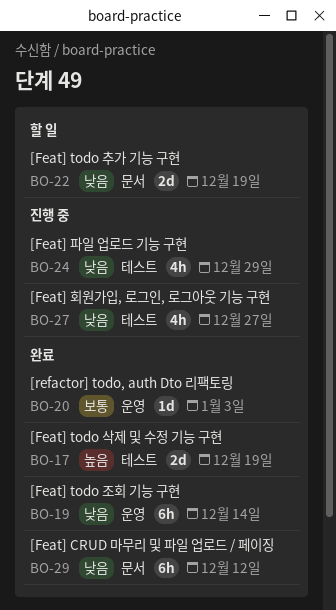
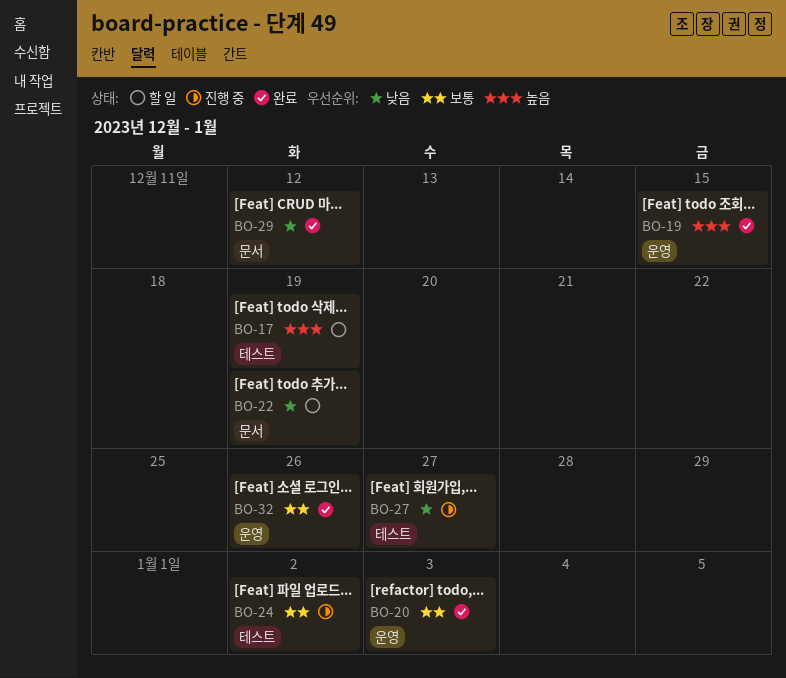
BO-17, status: 완료 -> 할 일
BO-19, priority: 낮음 -> 높음
BO-19, due: Dec 14 -> Dec 15
BO-24, priority: 낮음 -> 보통
BO-24, due: Dec 29 -> Jan 2
BO-32: none -> present

